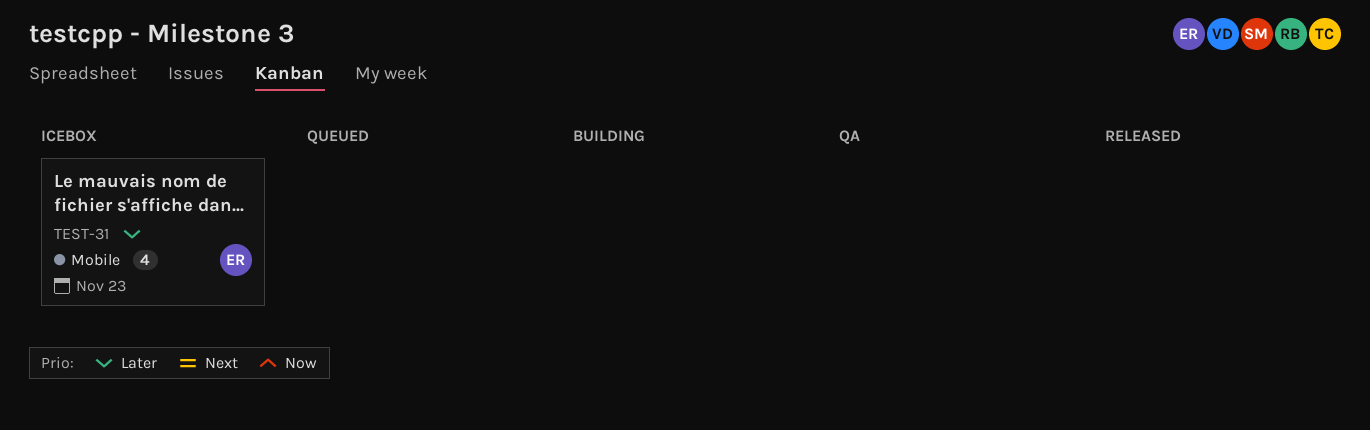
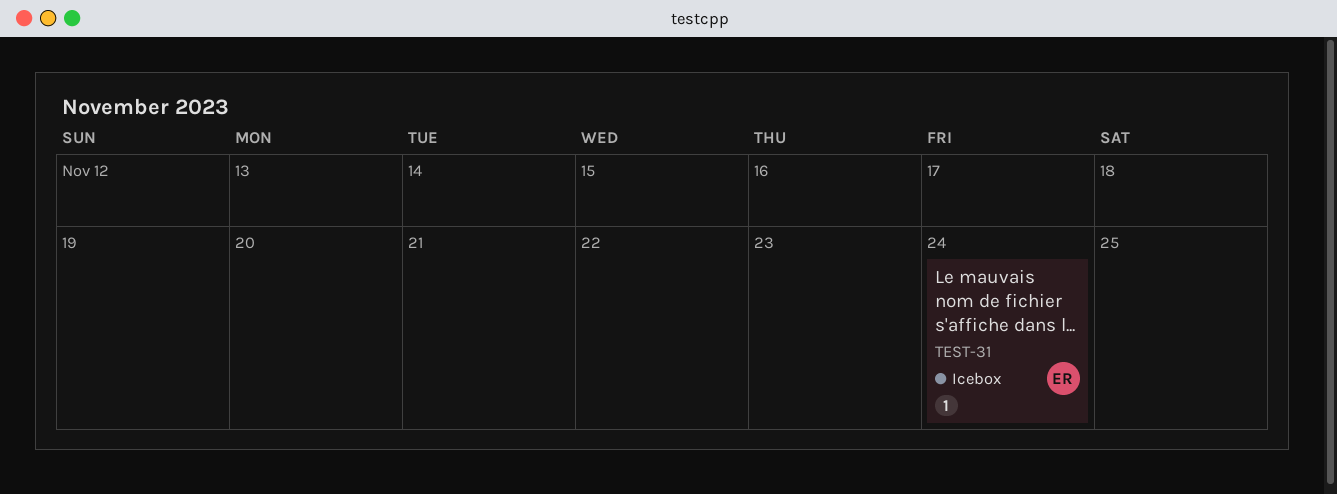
TEST-31, estimate: 4 -> 1
TEST-31, due: Nov 23 -> Nov 24

